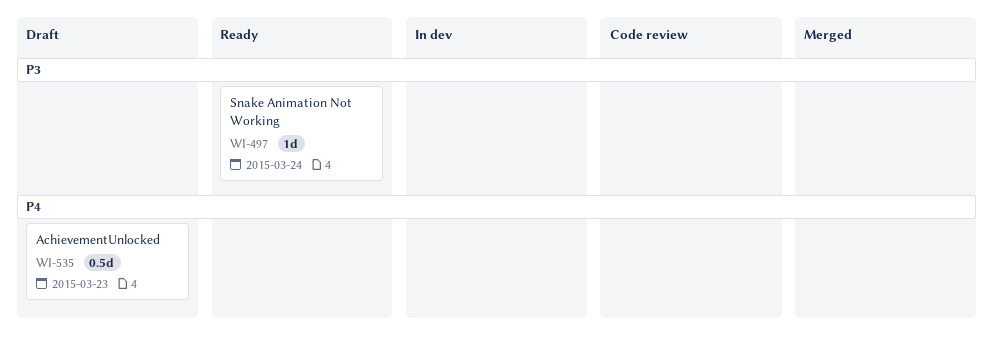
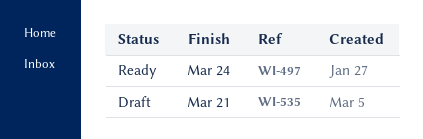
WI-535, due: Mar 23 -> Mar 21

